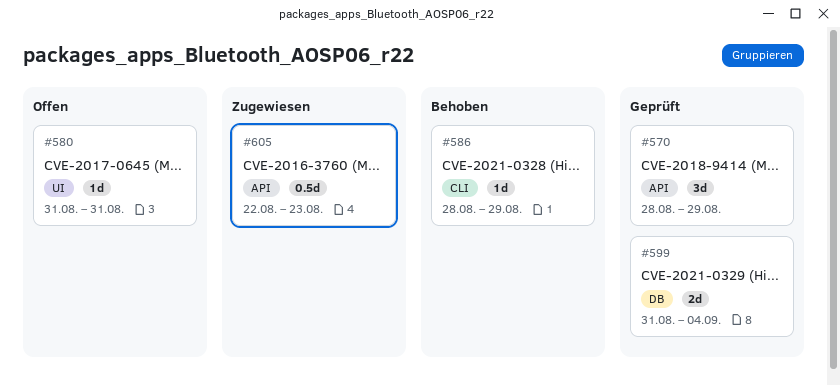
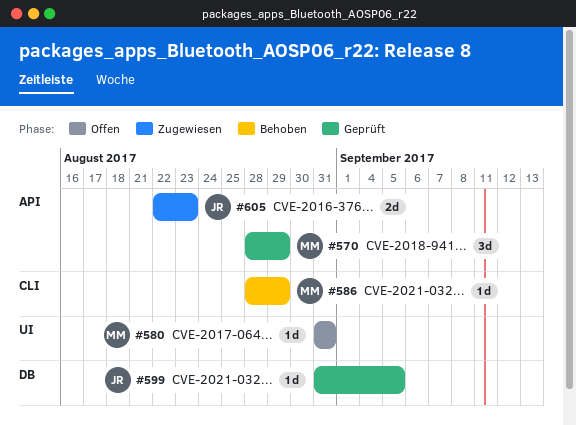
#599, estimate: 2d -> 1d
#599, due: Sep 4 -> Sep 5
#605, estimate: 0.5d -> 2d

